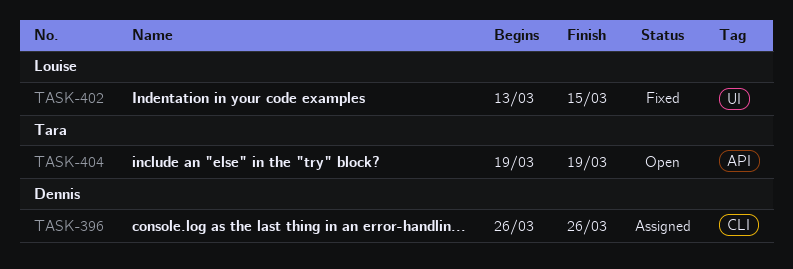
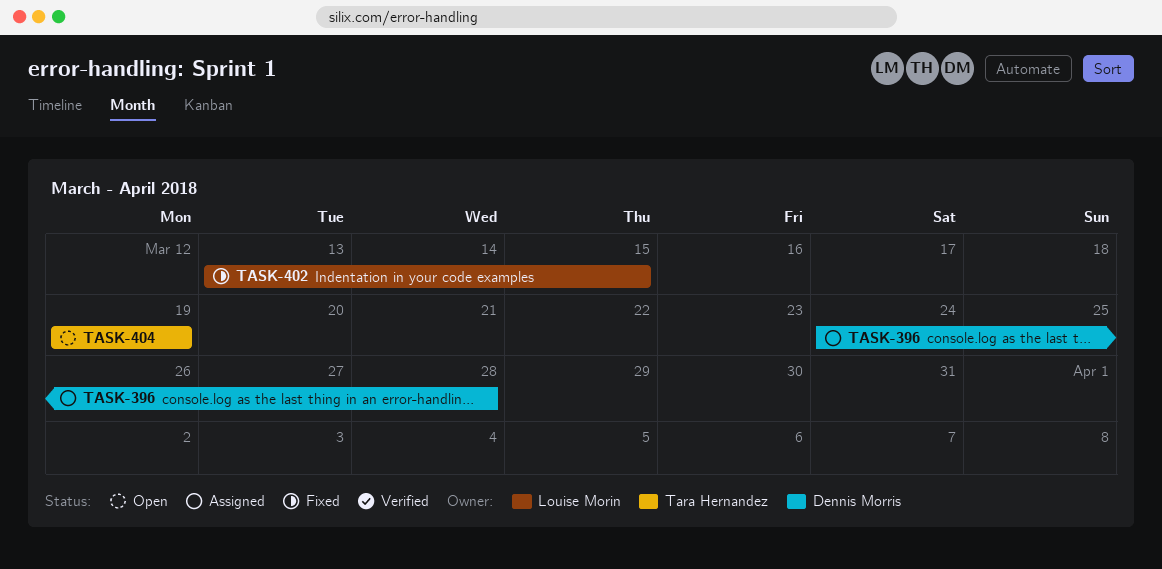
TASK-396, start: Mar 26 -> Mar 24
TASK-396, due: Mar 26 -> Mar 28

